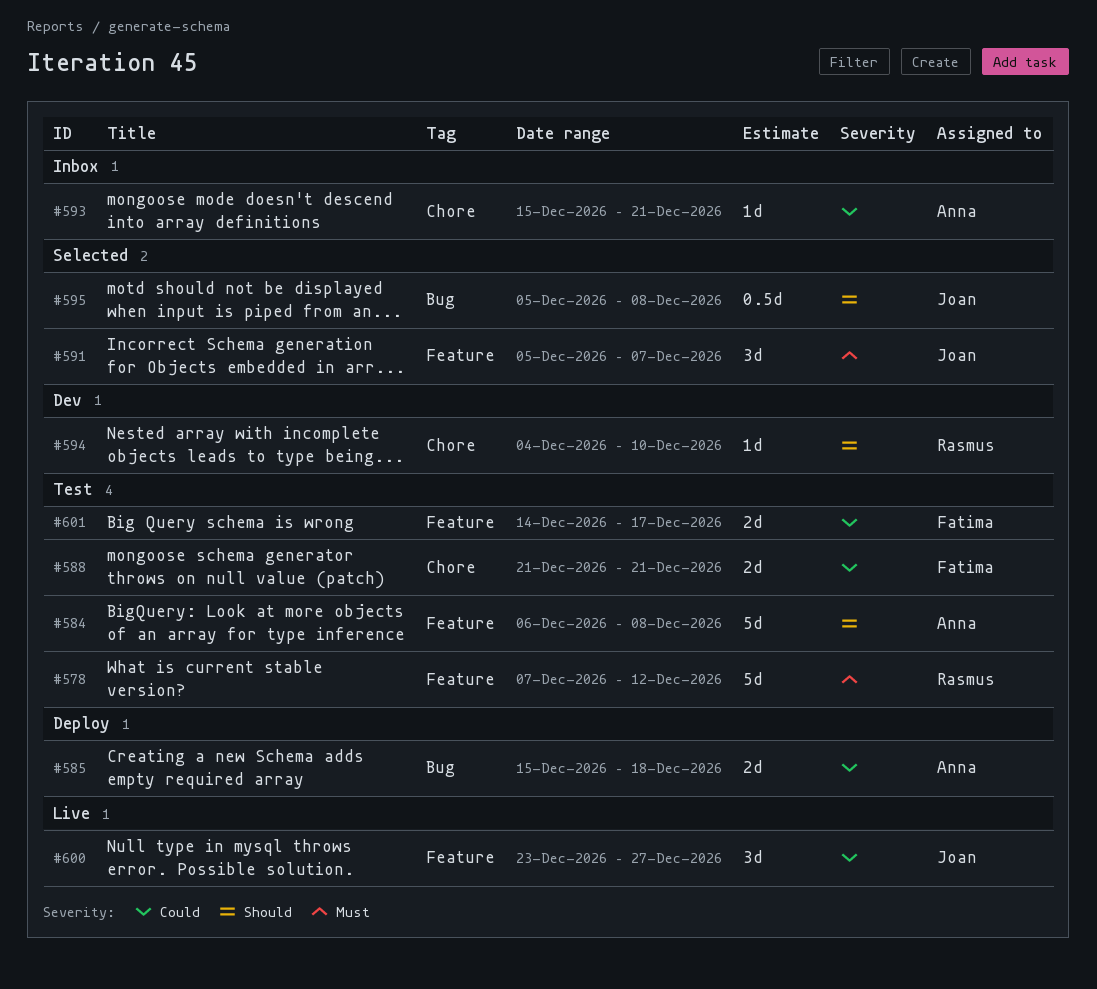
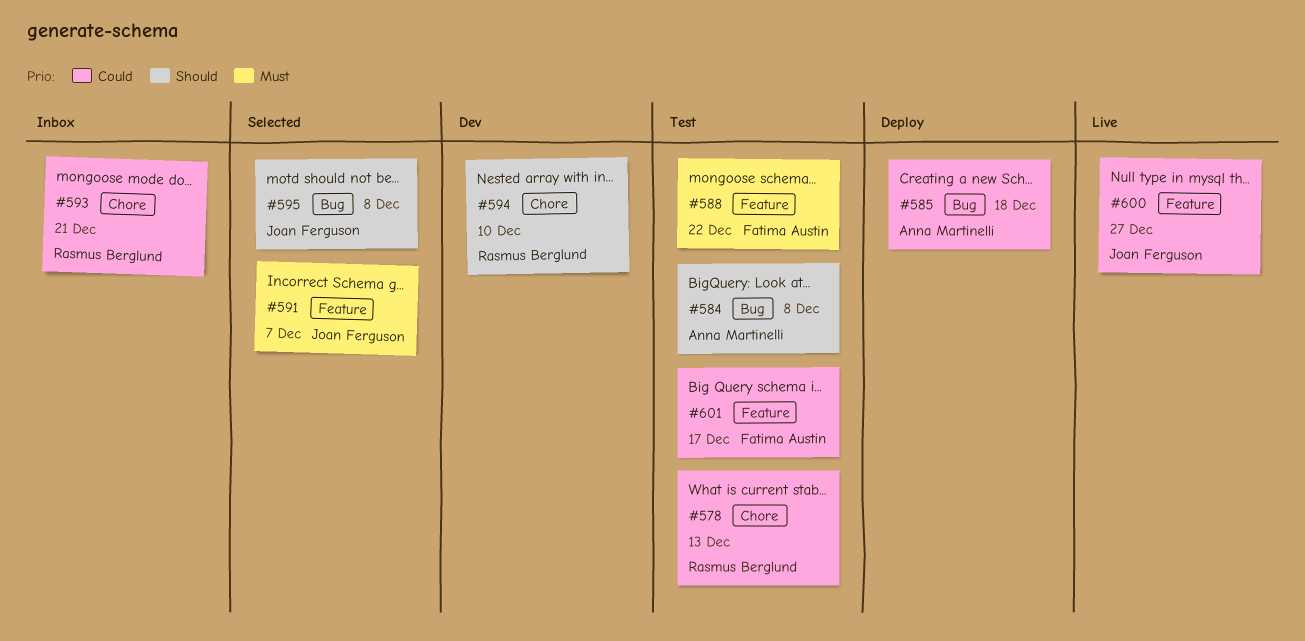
#578, priority: Must -> Could
#578, label: Feature -> Chore
#578, due: Dec 12 -> Dec 13
#584, label: Feature -> Bug
#588, priority: Could -> Must
#588, label: Chore -> Feature
#588, due: Dec 21 -> Dec 22
#593, owner: Anna Martinelli -> Rasmus Berglund

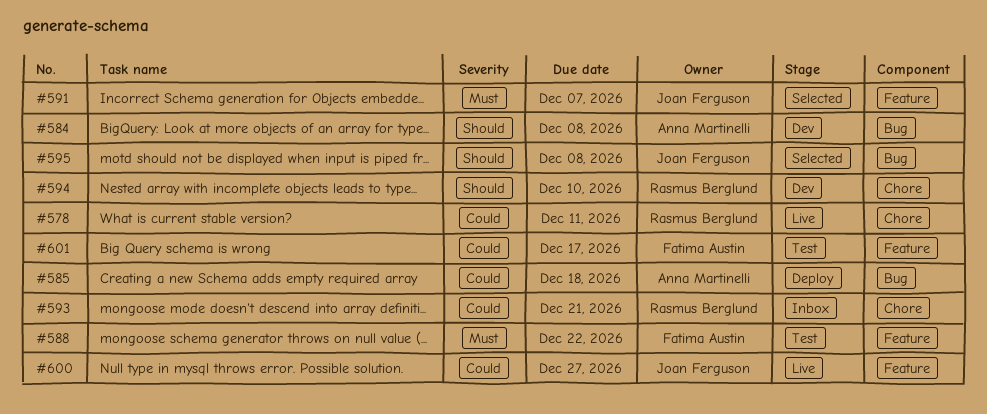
#578, status: Test -> Live
#578, due: Dec 13 -> Dec 11
#584, status: Test -> Dev

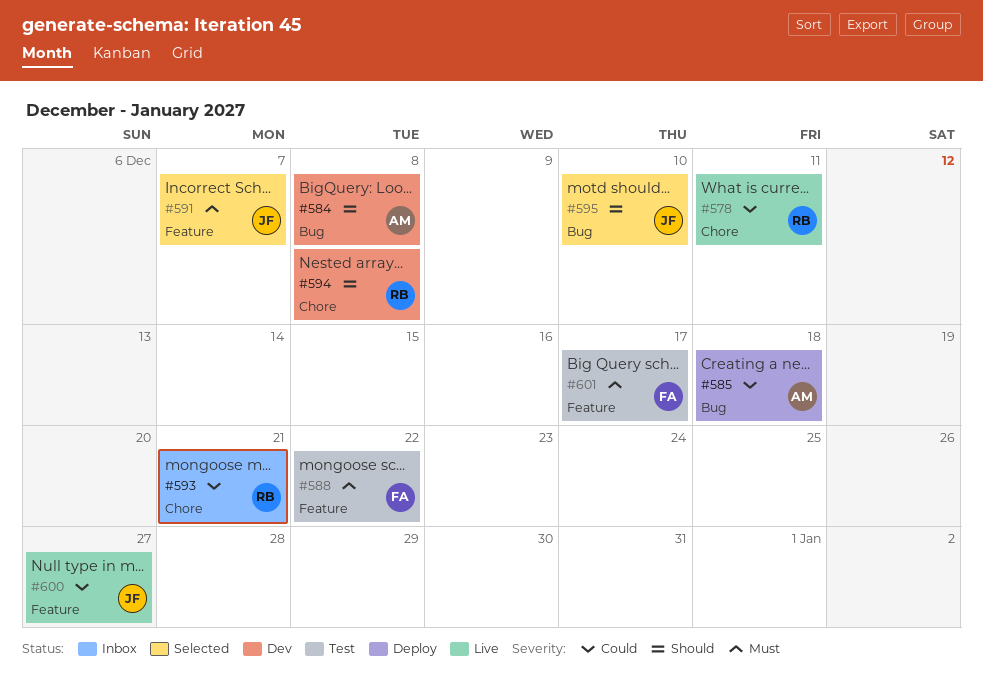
#594, due: Dec 10 -> Dec 8
#595, due: Dec 8 -> Dec 10
#601, priority: Could -> Must

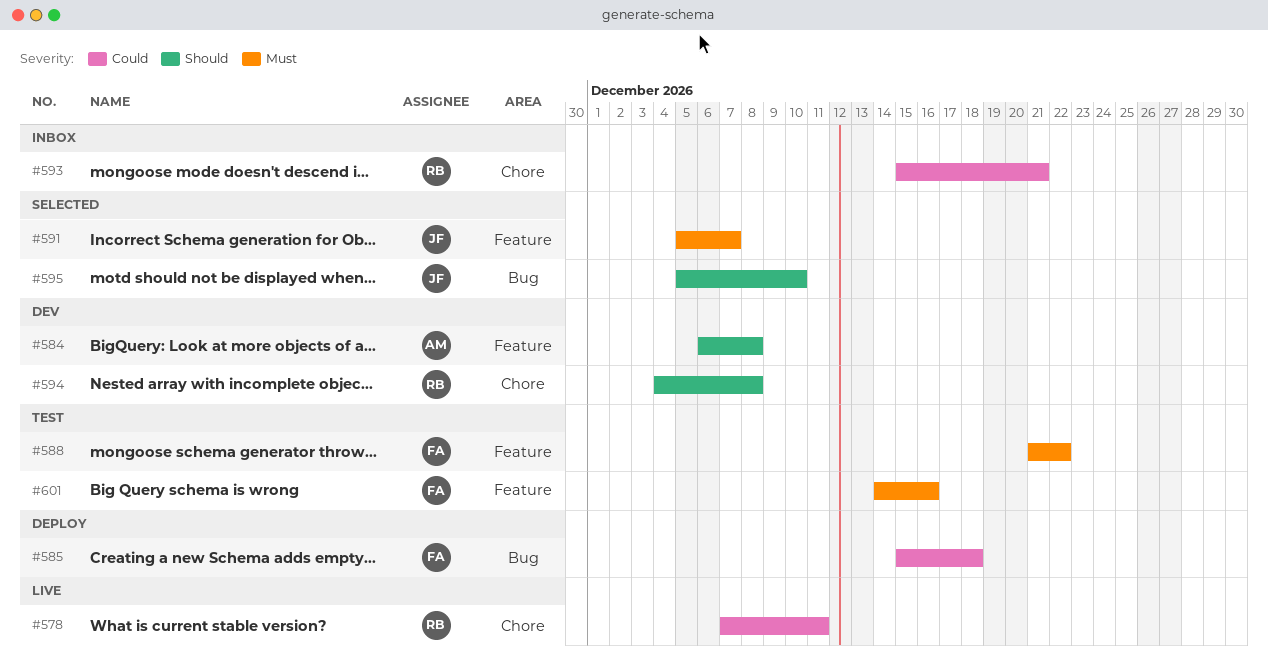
#584, label: Bug -> Feature
#585, owner: AM -> FA
#600: present -> none
#601, due: Dec 17 -> Dec 16

